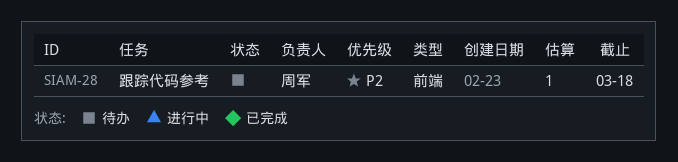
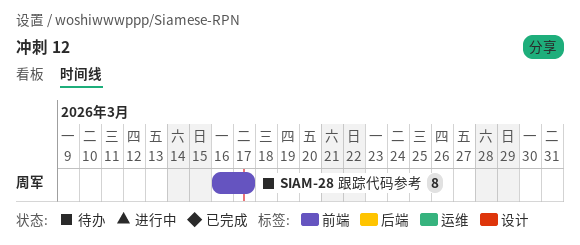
SIAM-28, estimate: 1 -> 8
SIAM-28, due: Mar 18 -> Mar 17

